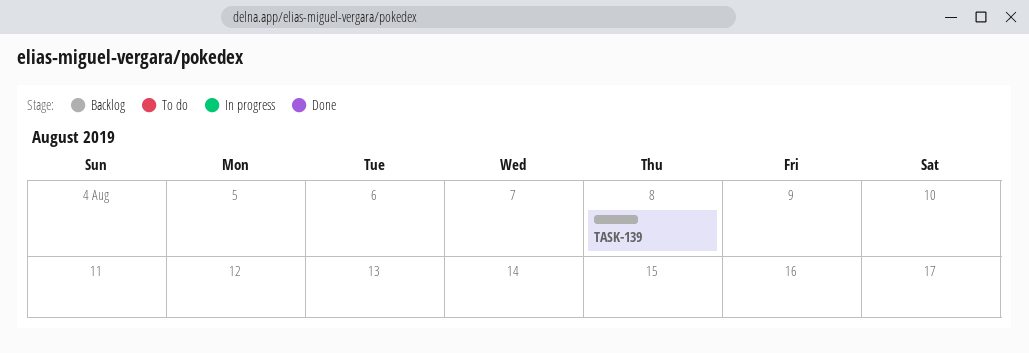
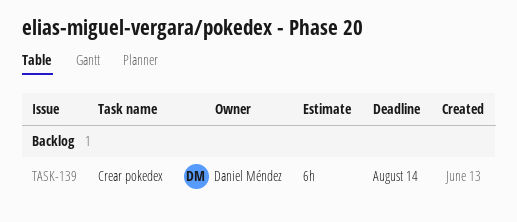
TASK-139, due: Aug 8 -> Aug 14

